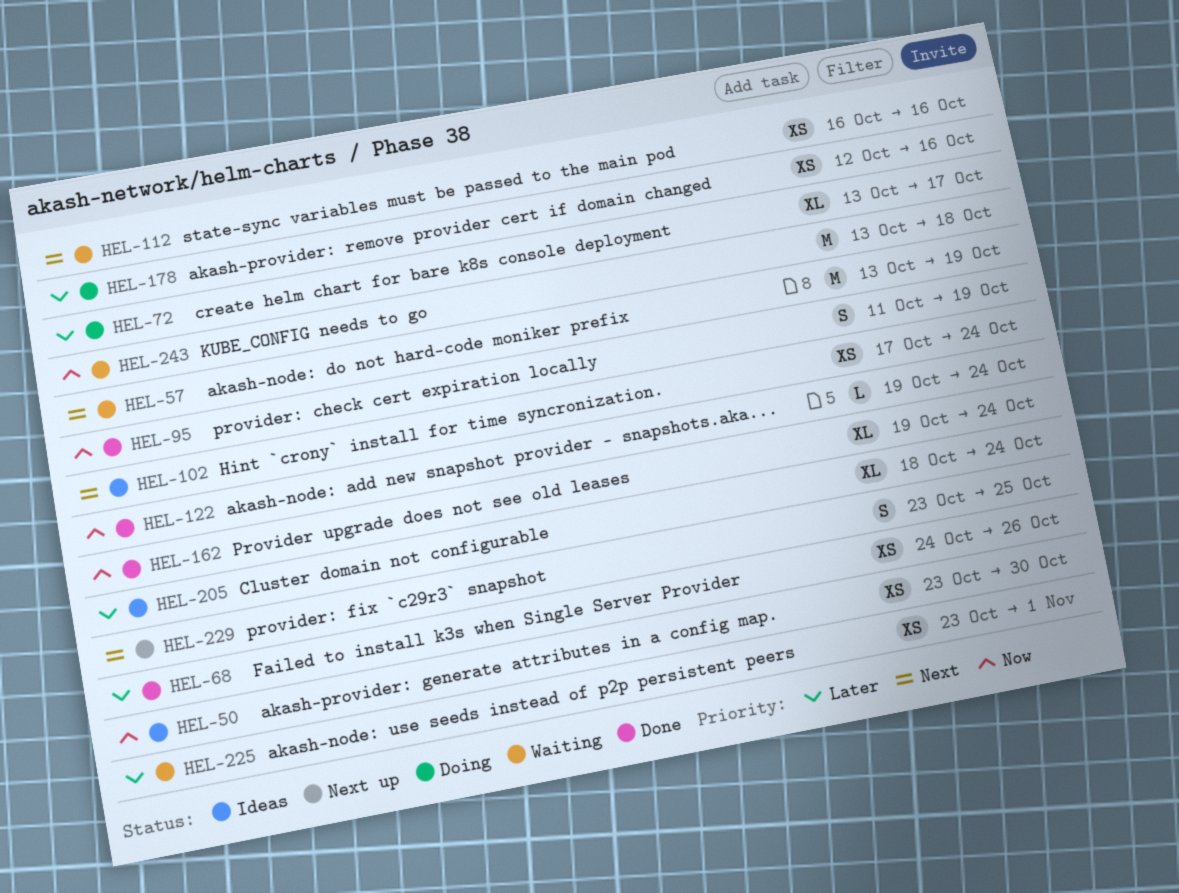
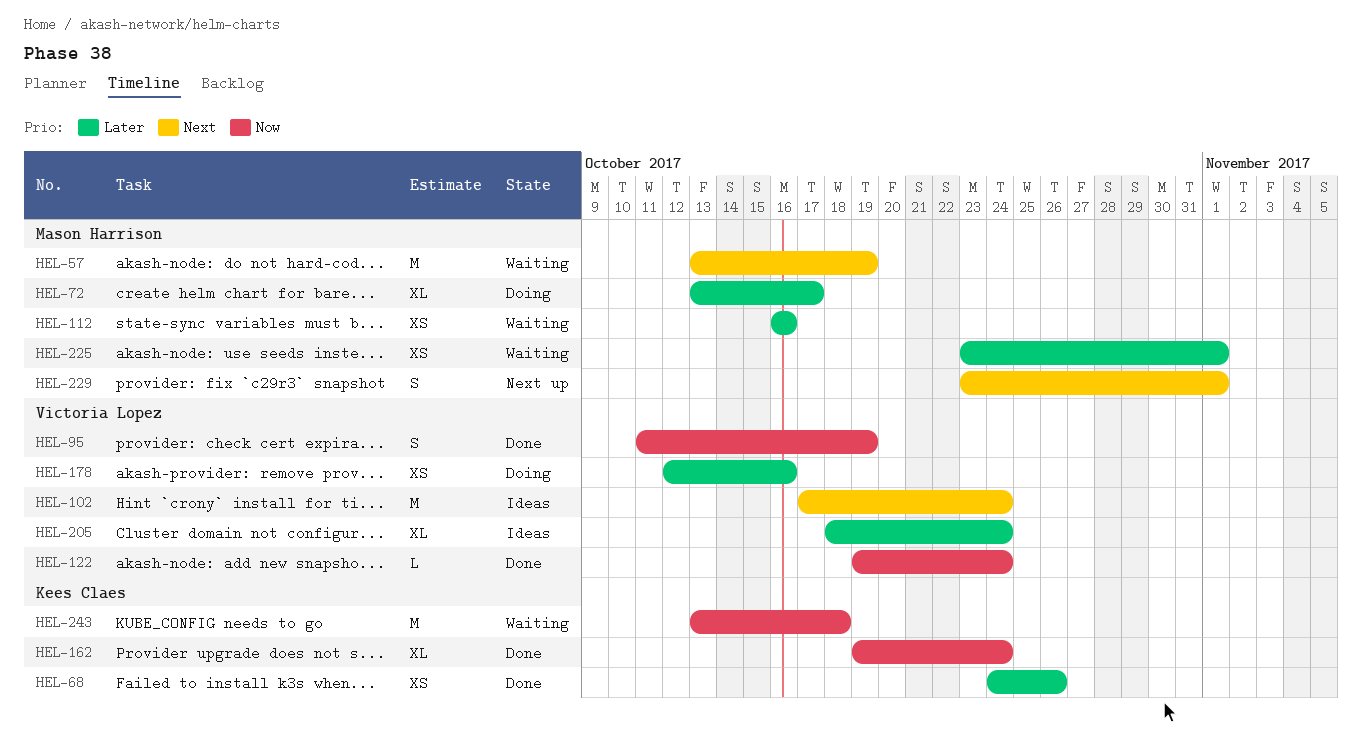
HEL-50: present -> none
HEL-102, estimate: XS -> M
HEL-112, priority: Next -> Later
HEL-229, due: Oct 25 -> Nov 1

